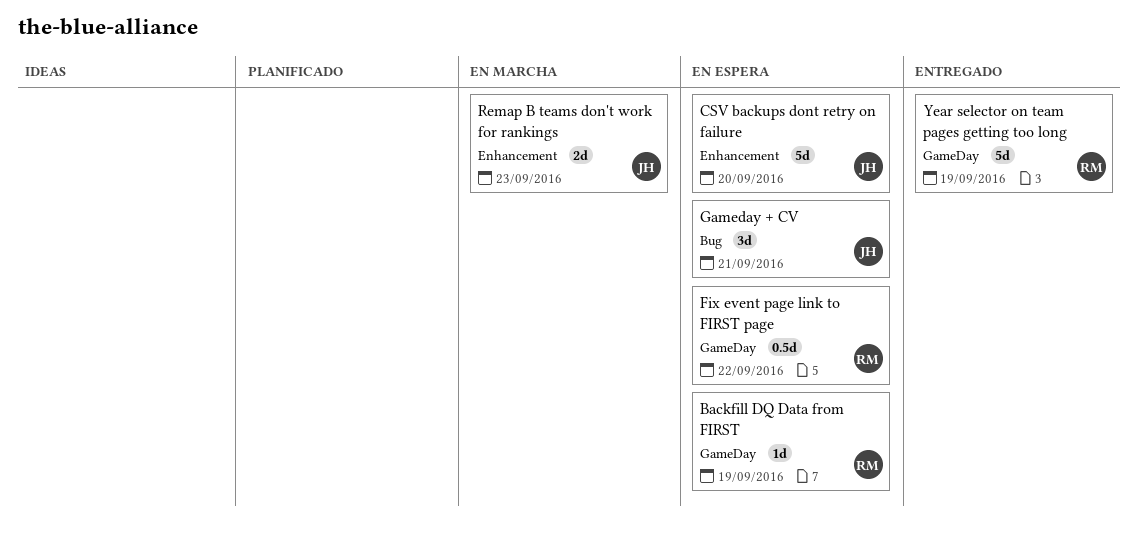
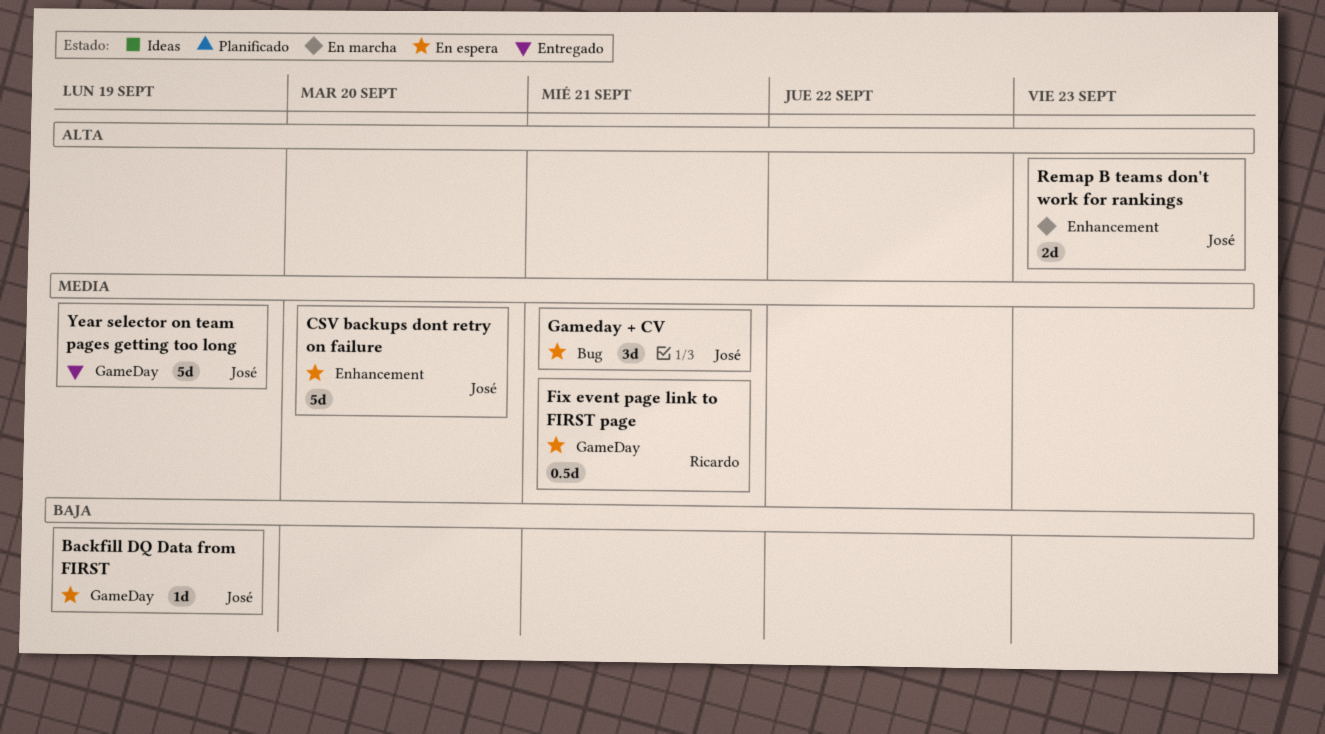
Backfill DQ Data from FIRST, owner: Ricardo -> José
Fix event page link to FIRST page, due: Sep 22 -> Sep 21
Year selector on team pages getting too long, owner: Ricardo -> José

